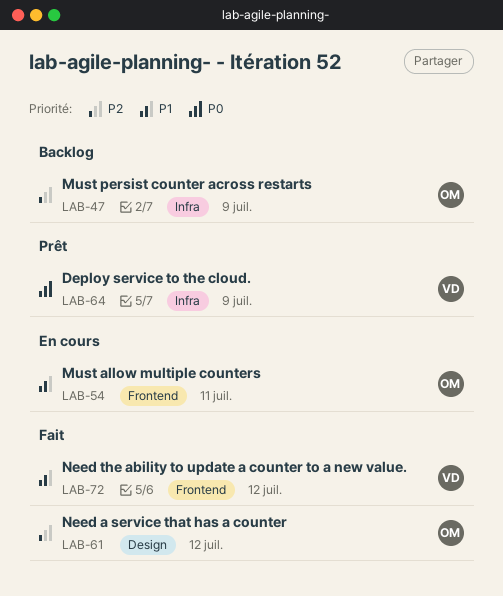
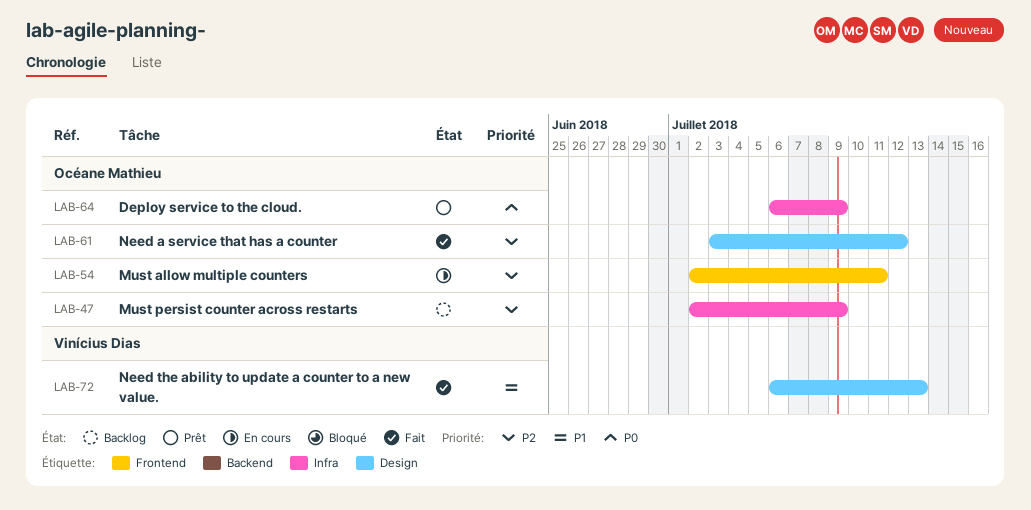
LAB-54, priority: P1 -> P2
LAB-64, owner: Vinícius Dias -> Océane Mathieu
LAB-72, label: Frontend -> Design
LAB-72, due: Jul 12 -> Jul 13

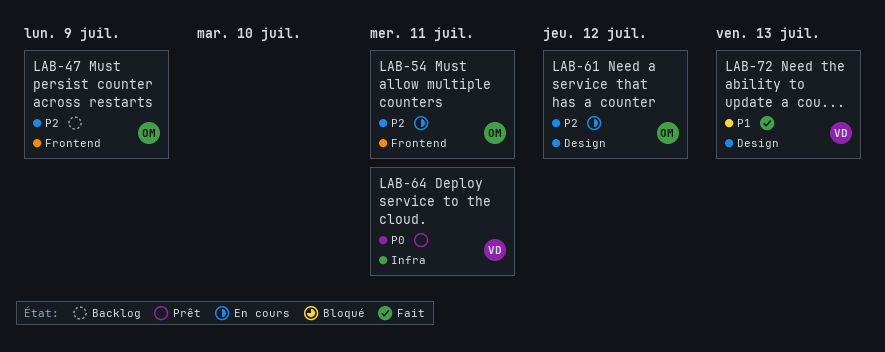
LAB-47, label: Infra -> Frontend
LAB-61, status: Fait -> En cours
LAB-64, owner: Océane Mathieu -> Vinícius Dias
LAB-64, due: Jul 9 -> Jul 11

